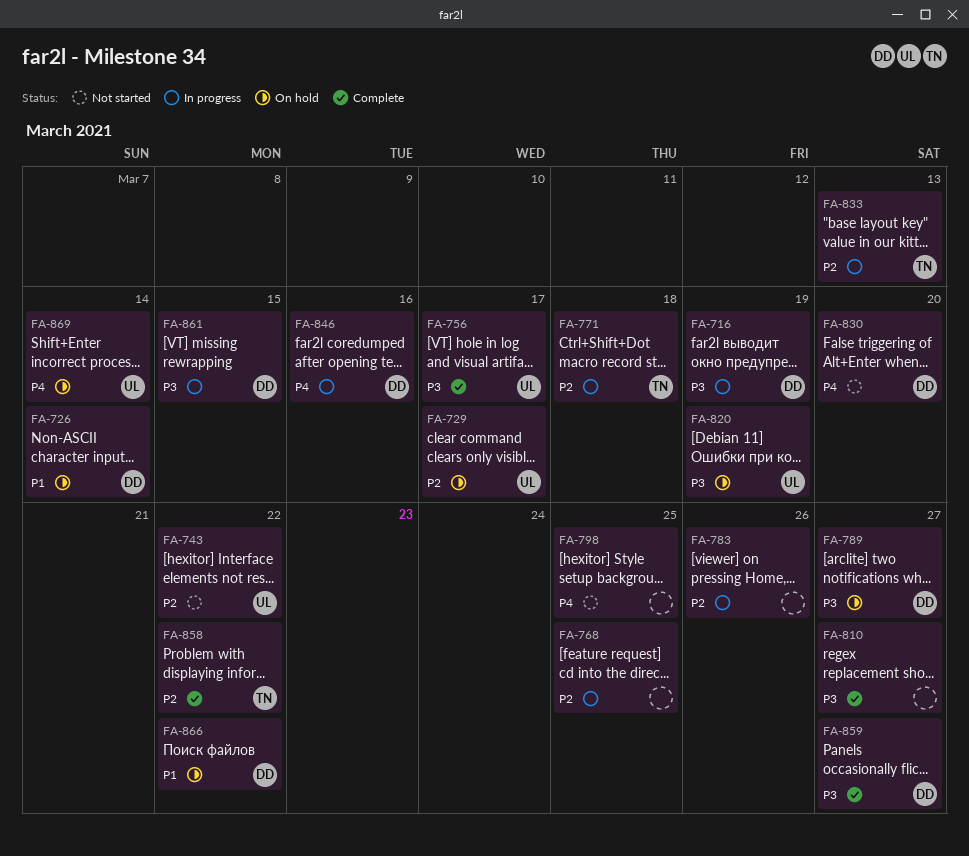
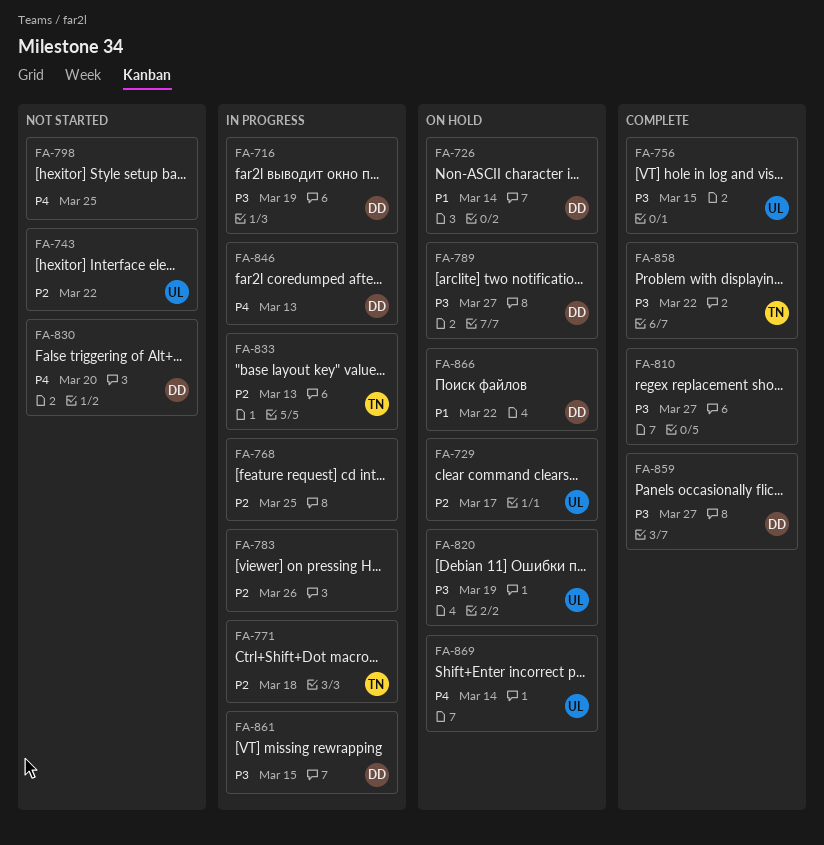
FA-756, due: Mar 17 -> Mar 15
FA-846, due: Mar 16 -> Mar 13
FA-858, priority: P2 -> P3

